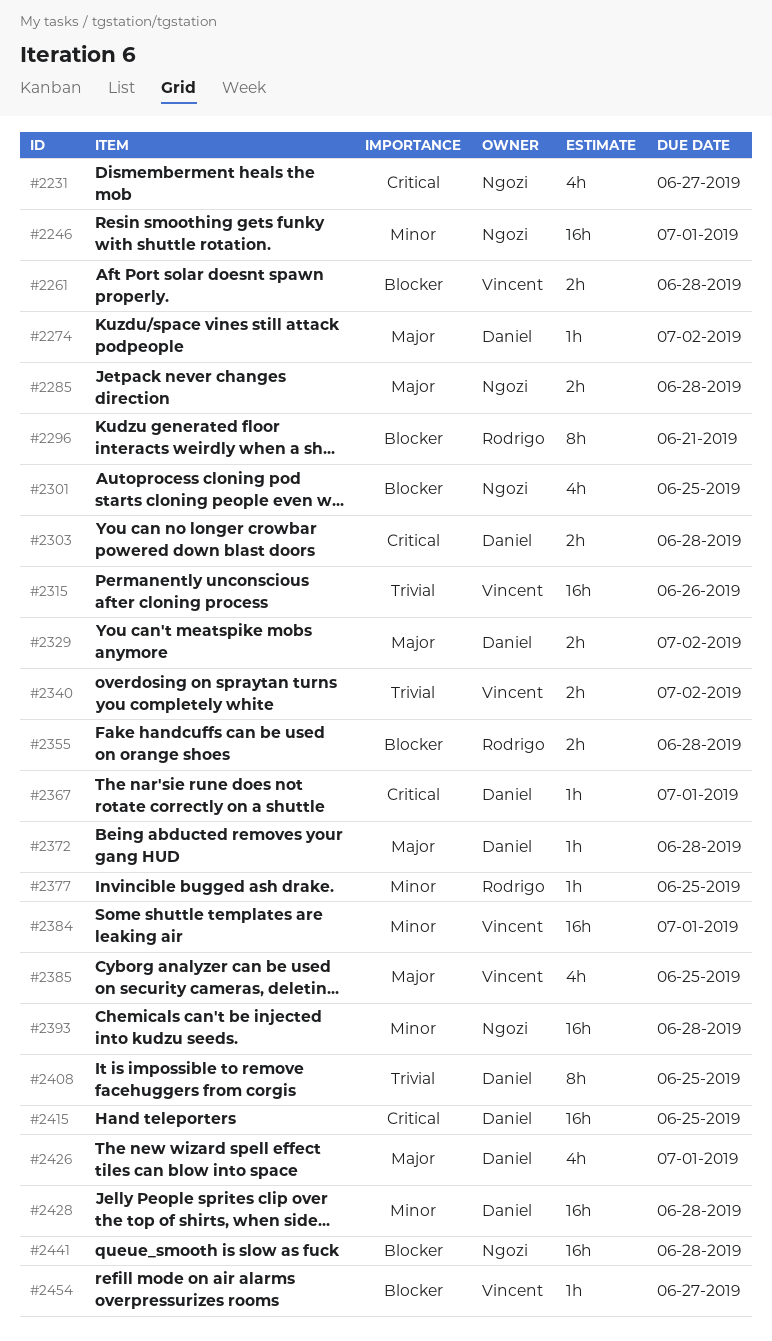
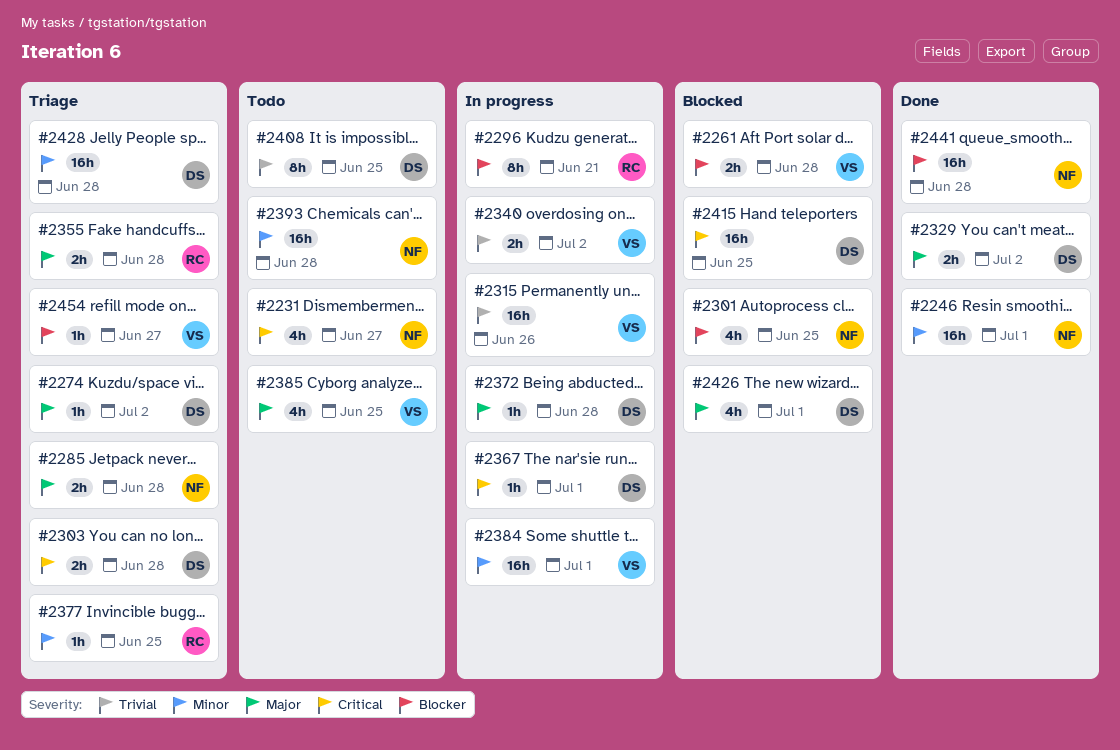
#2355, priority: Blocker -> Major

